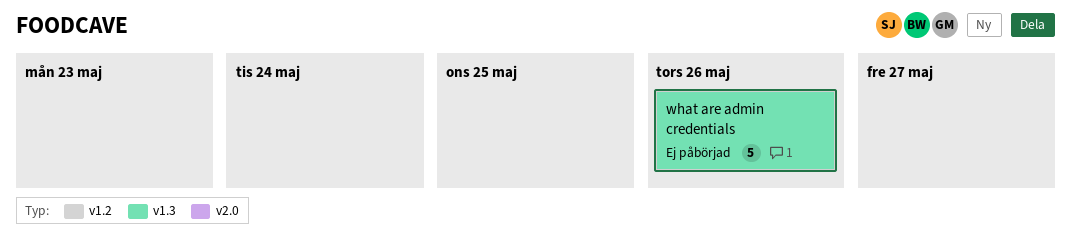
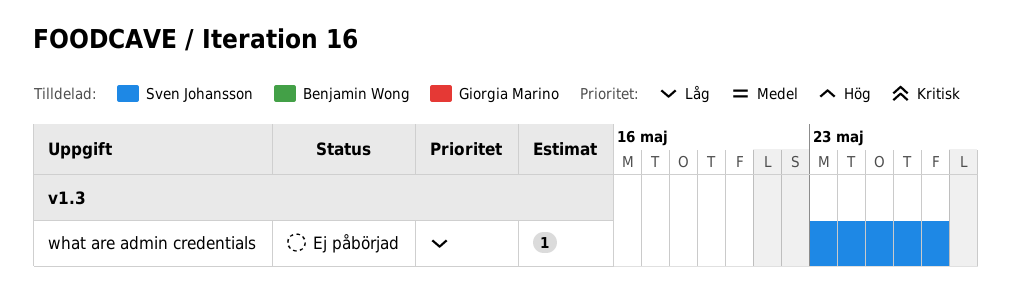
what are admin credentials, estimate: 5 -> 1
what are admin credentials, due: May 26 -> May 27

